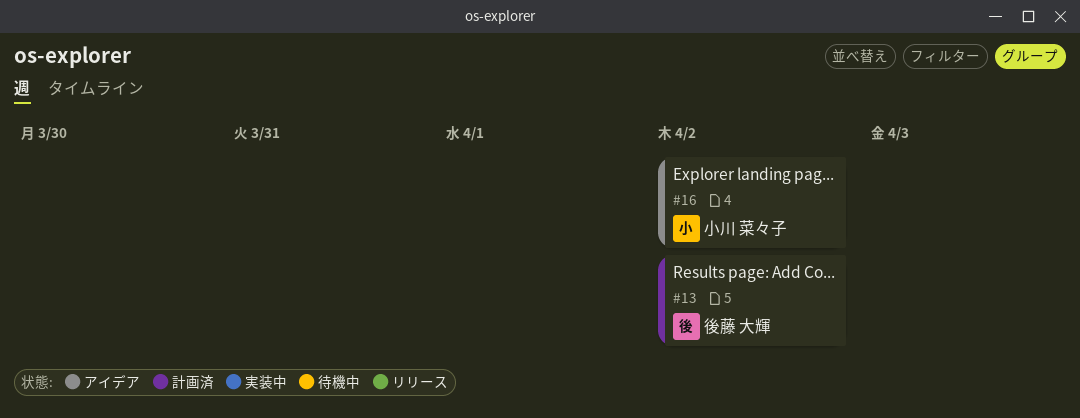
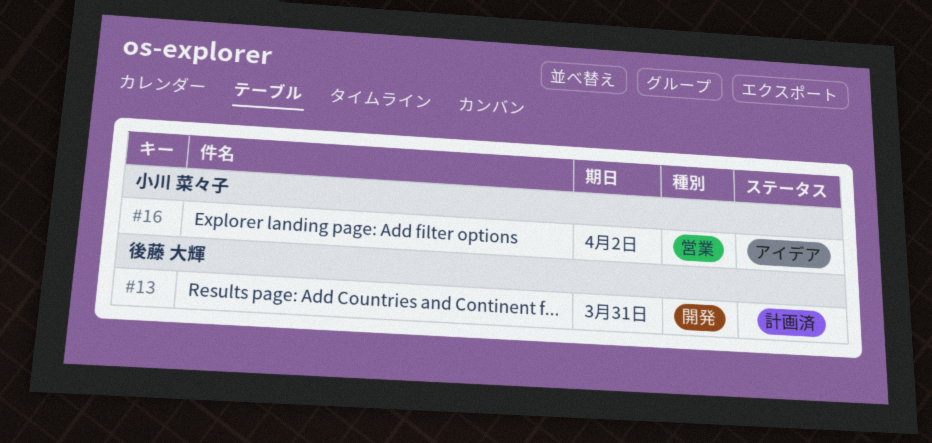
#13, due: Apr 2 -> Mar 31

